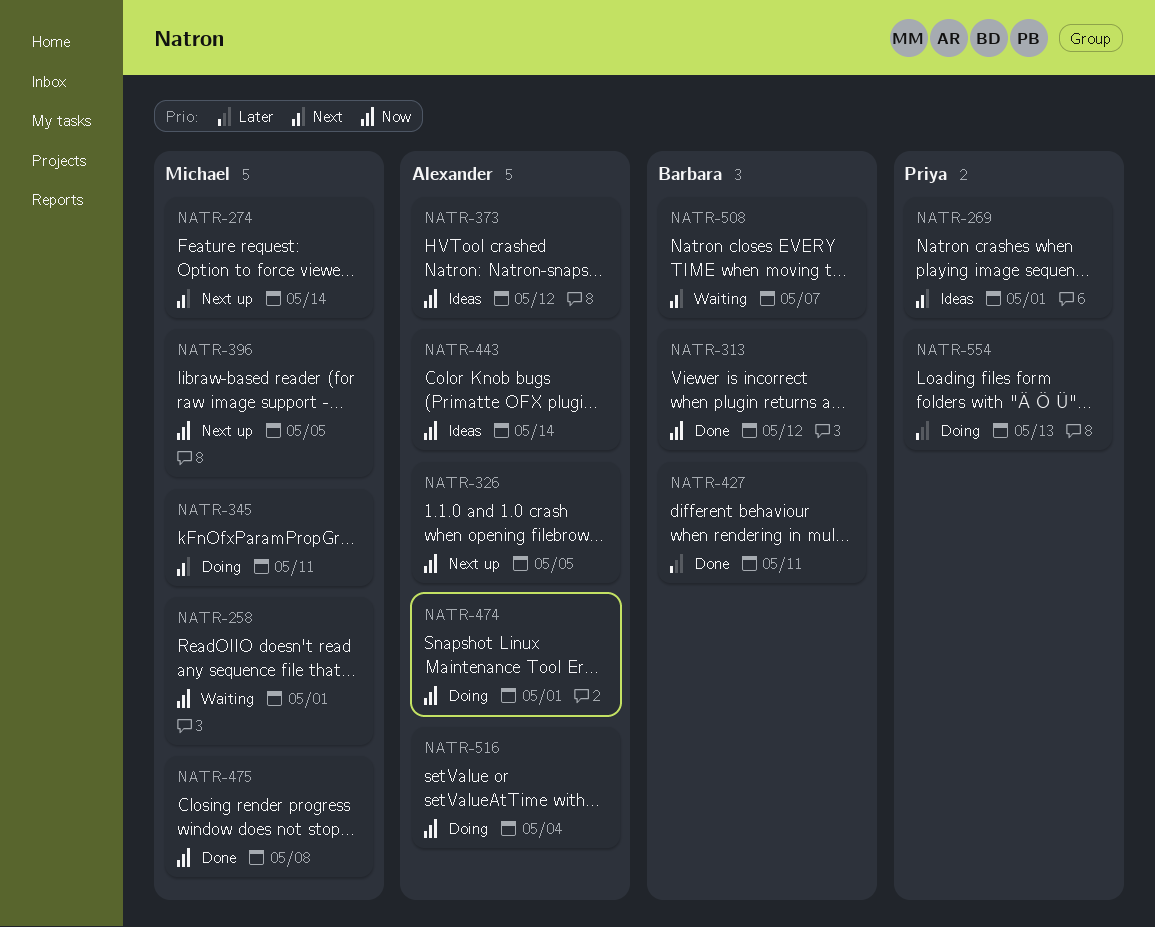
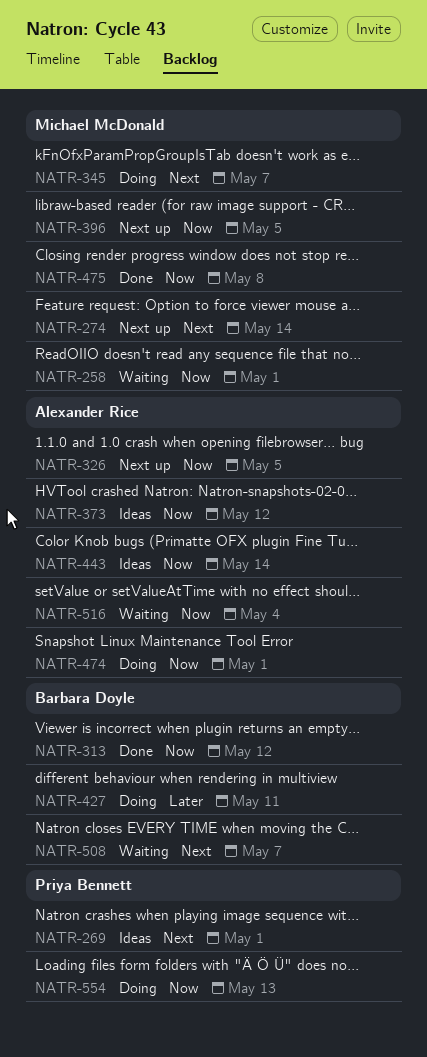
NATR-345, due: May 11 -> May 7
NATR-427, status: Done -> Doing
NATR-516, status: Doing -> Waiting
NATR-554, priority: Later -> Now

